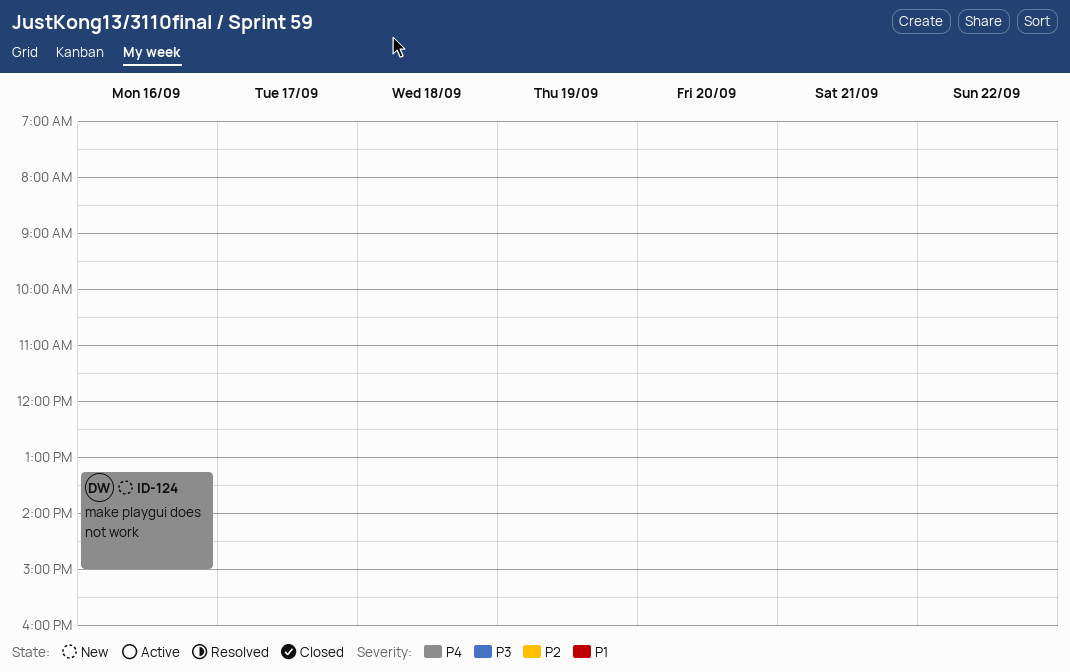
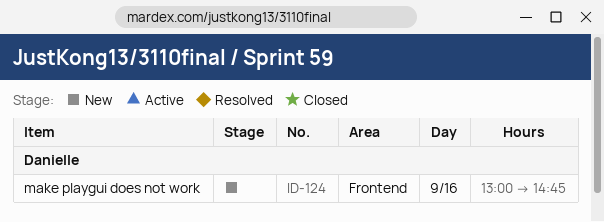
ID-124, begins: 13:15 -> 13:00
ID-124, ends: 15:00 -> 14:45

